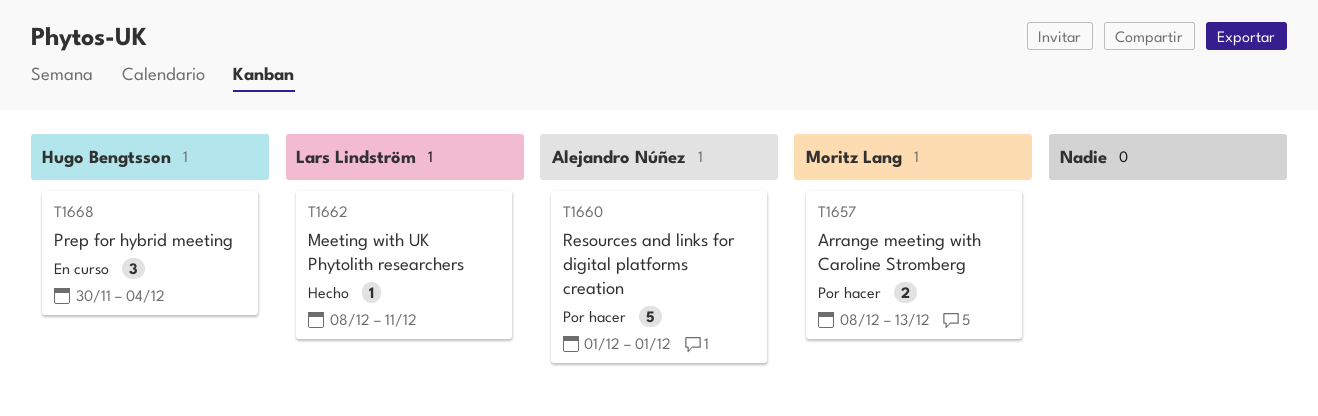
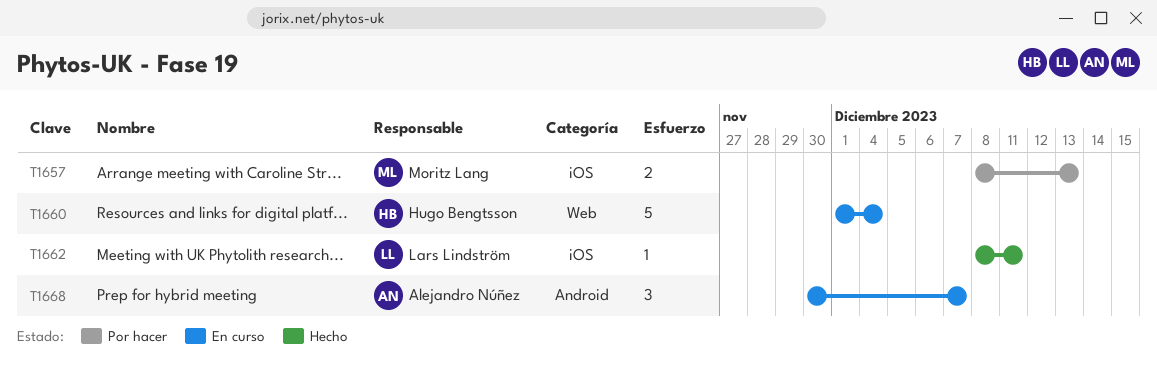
T1660, status: Por hacer -> En curso
T1660, owner: Alejandro Núñez -> Hugo Bengtsson
T1660, due: Dec 1 -> Dec 4
T1668, owner: Hugo Bengtsson -> Alejandro Núñez
T1668, due: Dec 4 -> Dec 7

